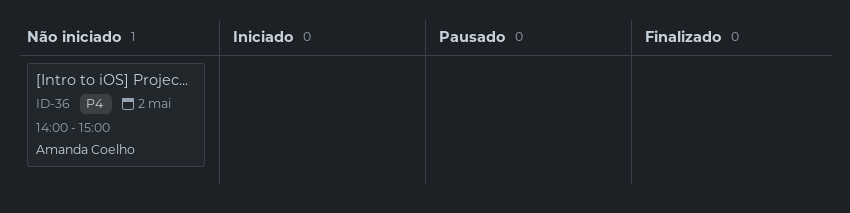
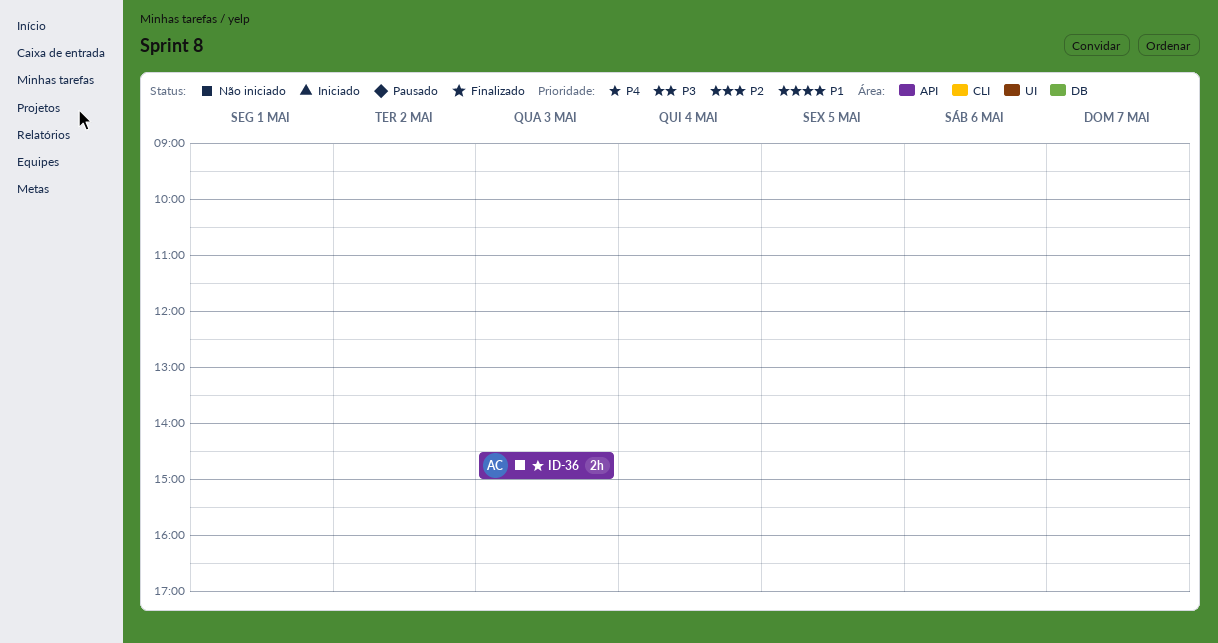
ID-36, day: May 2 -> May 3
ID-36, begins: 14:00 -> 14:30

